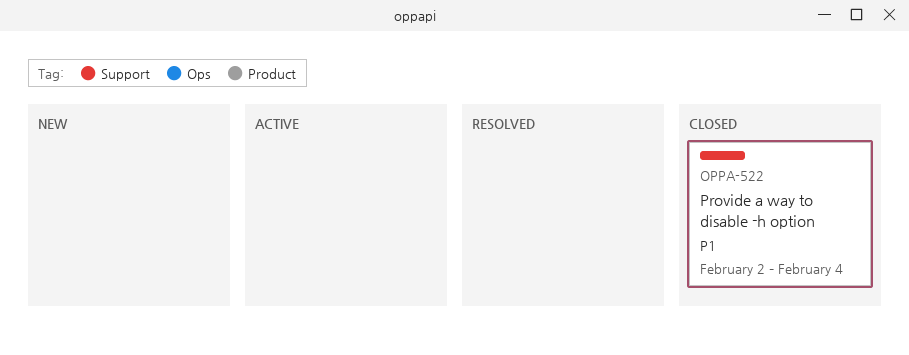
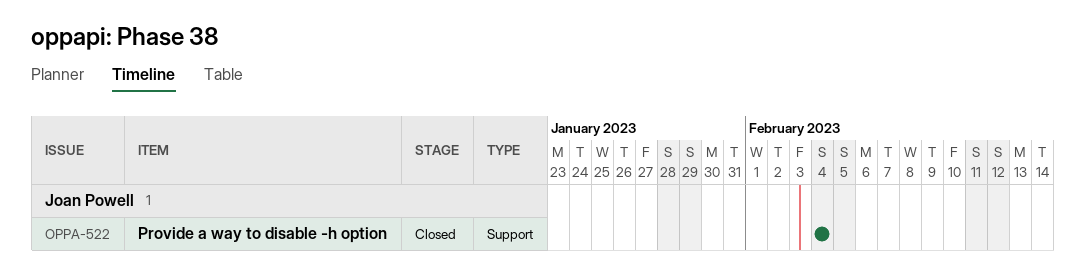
OPPA-522, start: Feb 2 -> Feb 4

